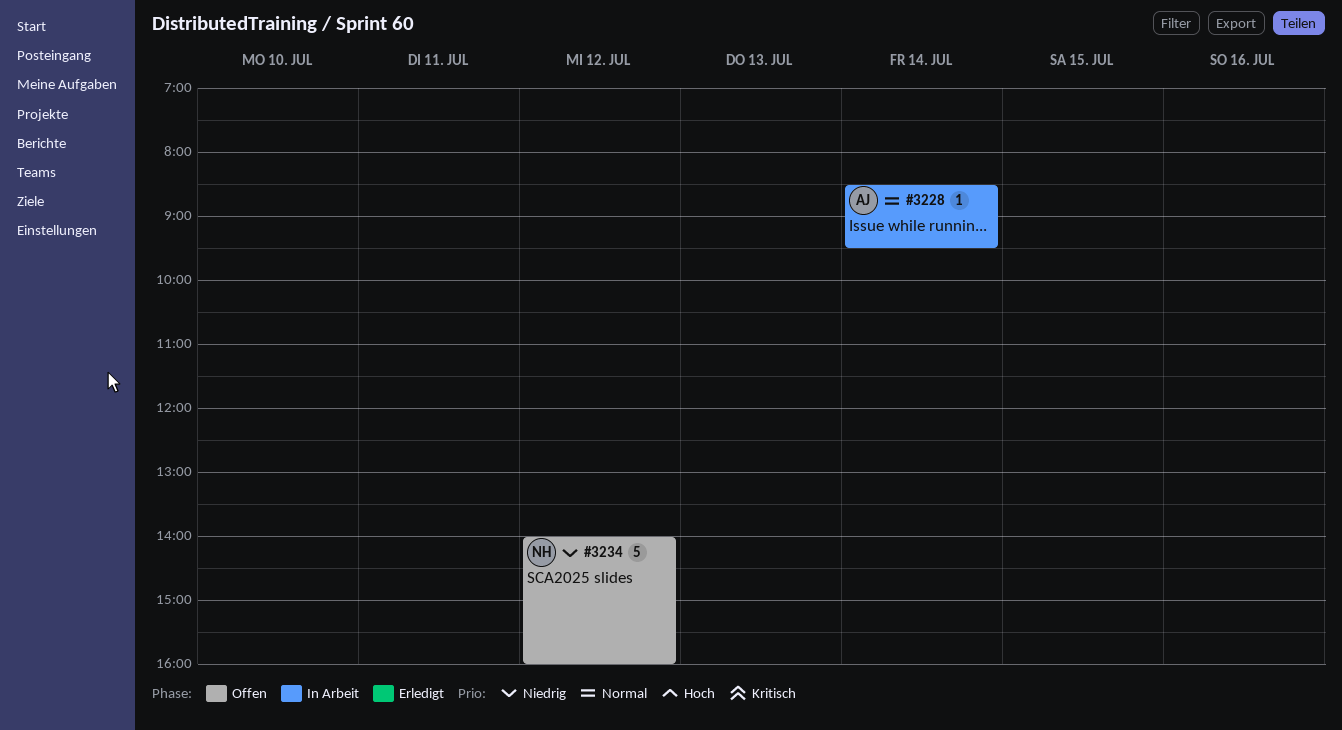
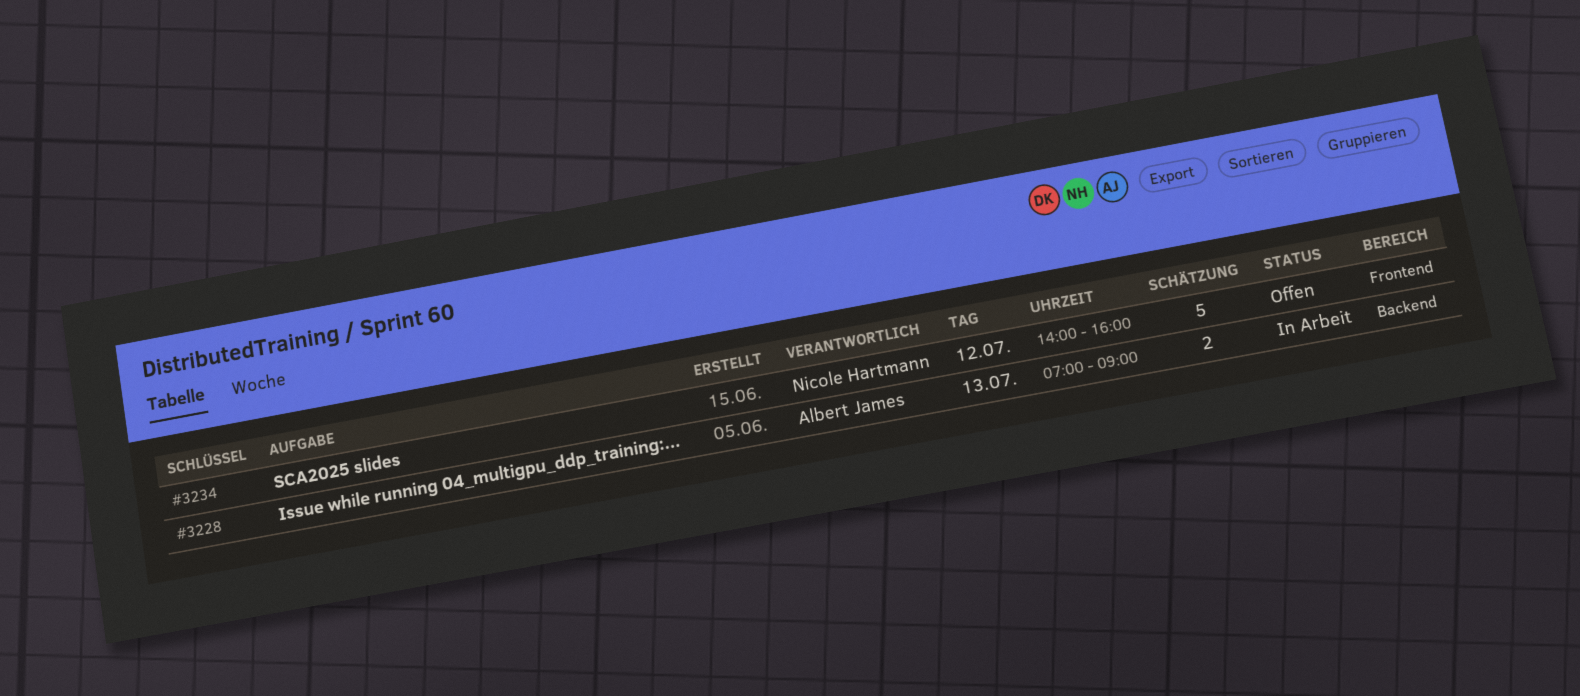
#3228, estimate: 1 -> 2
#3228, day: Jul 14 -> Jul 13
#3228, begins: 08:30 -> 07:00
#3228, ends: 09:30 -> 09:00

